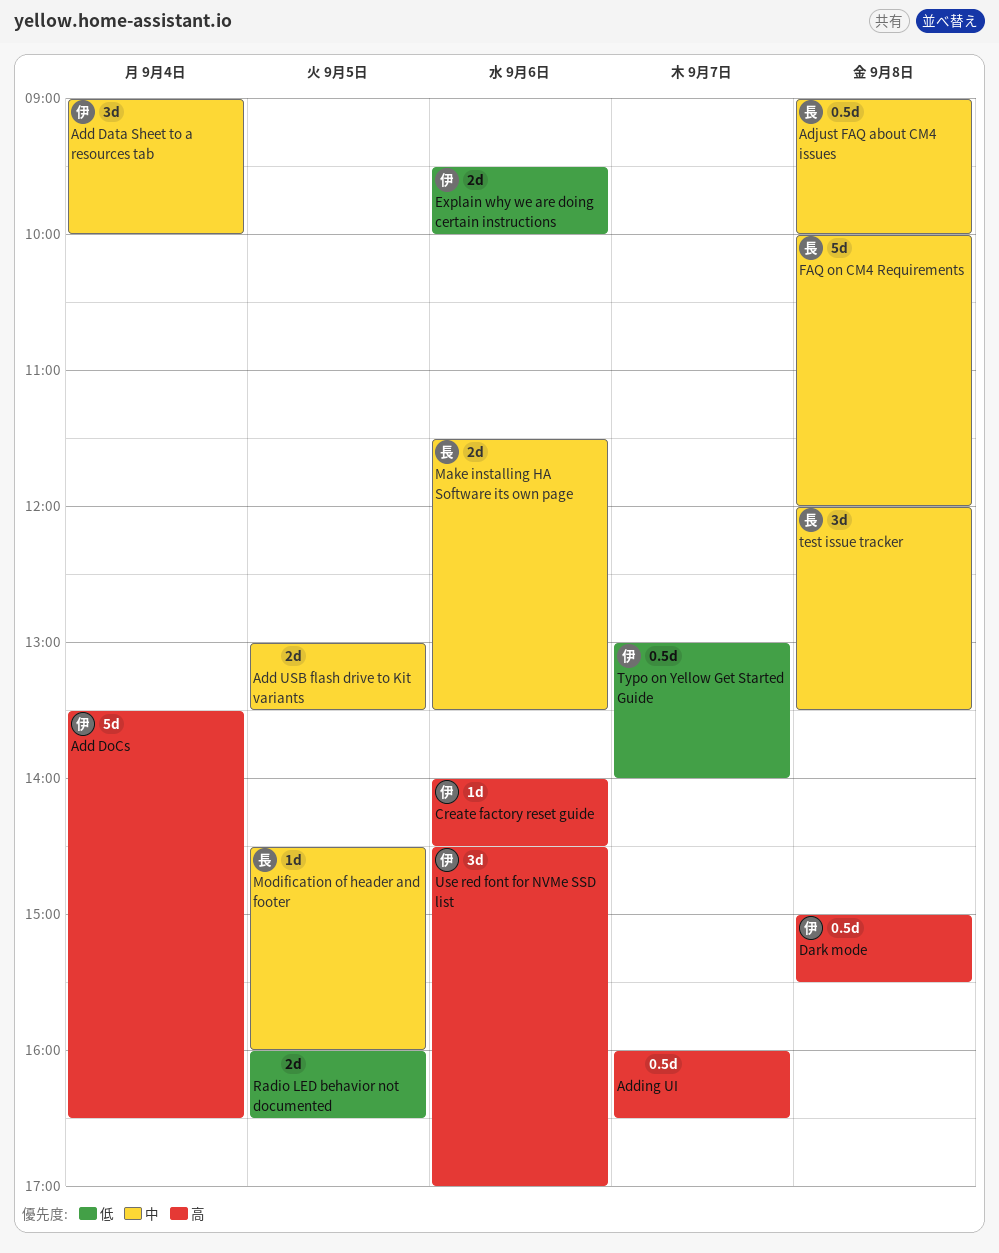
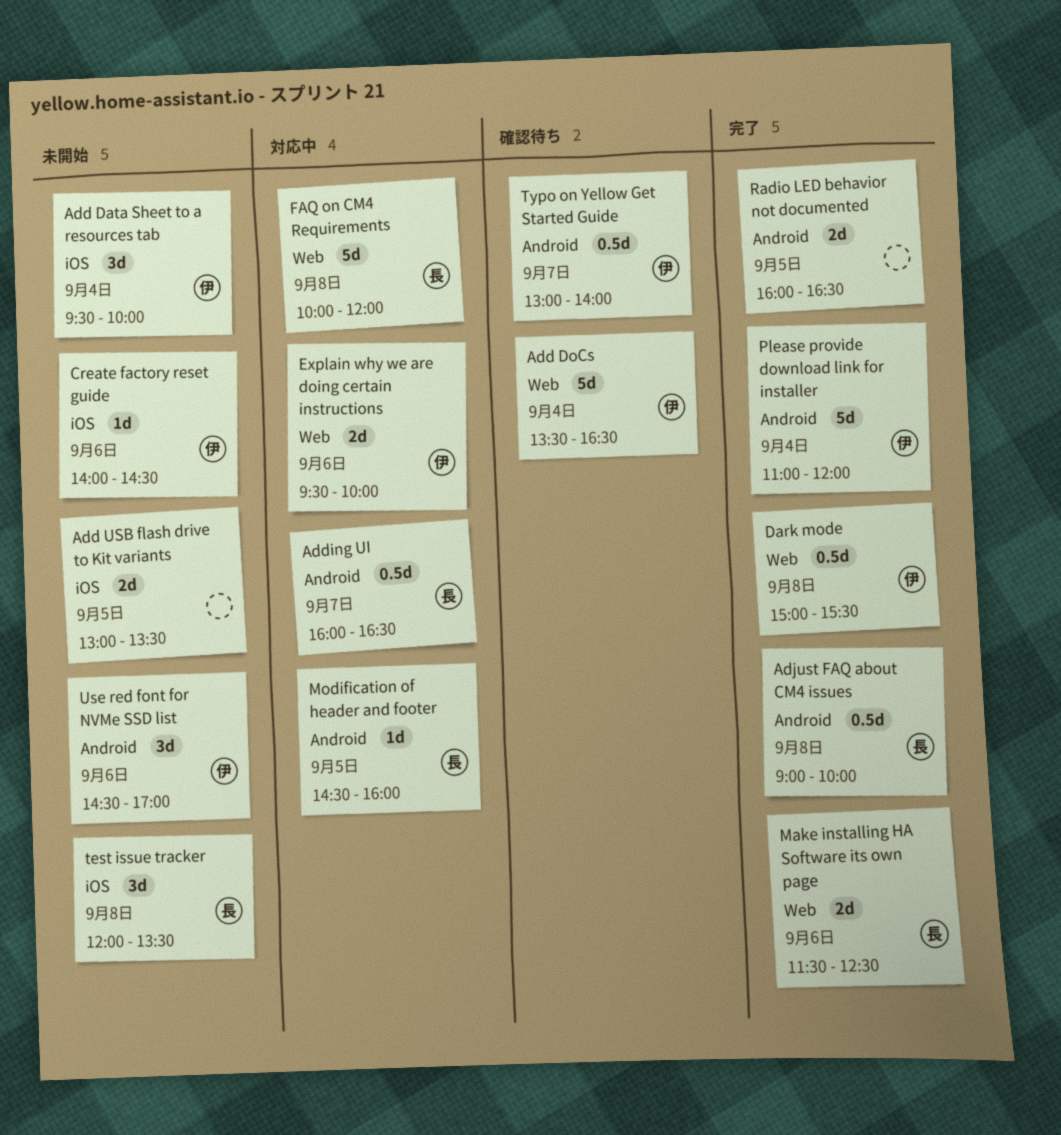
Add Data Sheet to a resources tab, begins: 09:00 -> 09:30
Adding UI, owner: none -> 長
Make installing HA Software its own page, ends: 13:30 -> 12:30
Please provide download link for installer: none -> present

